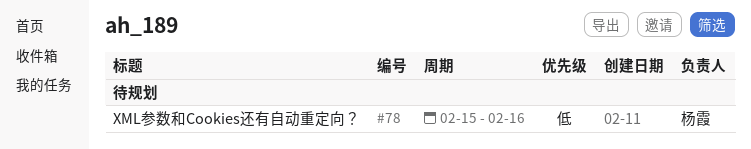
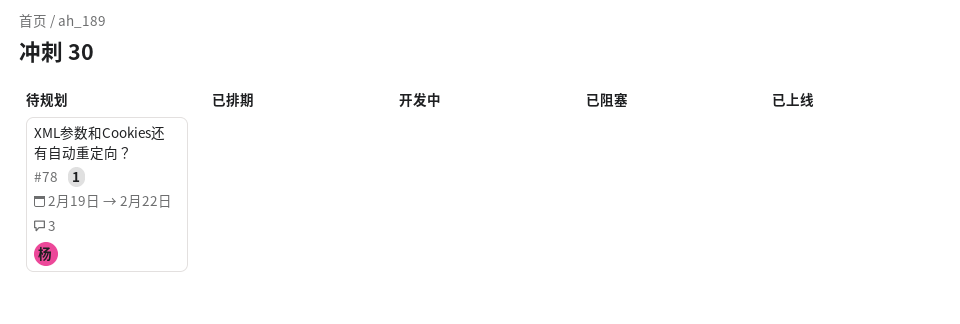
#78, start: Feb 15 -> Feb 19
#78, due: Feb 16 -> Feb 22

